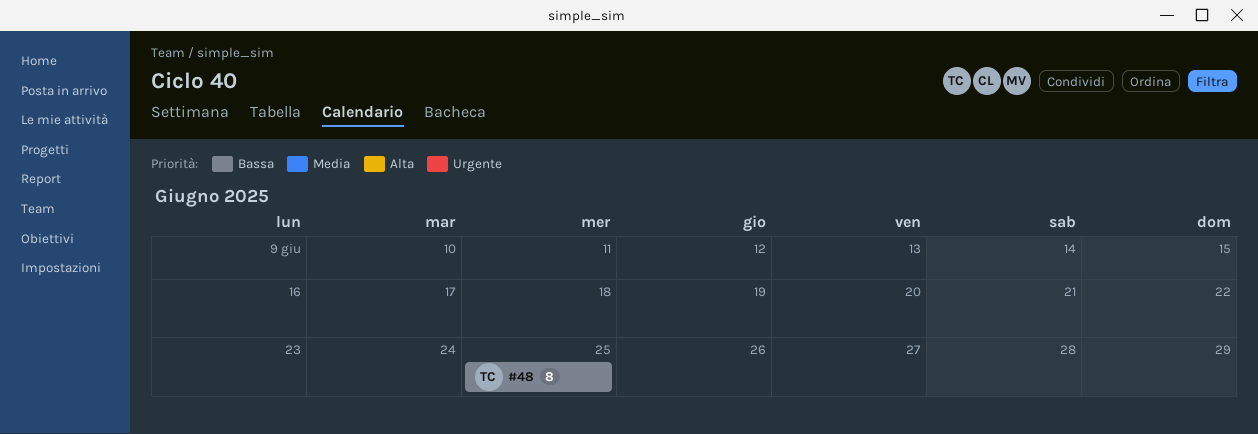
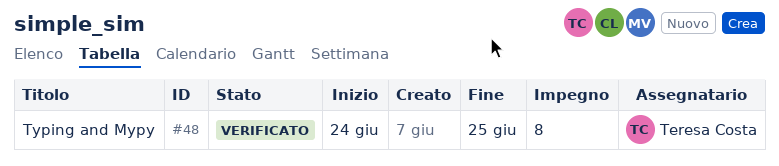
#48, start: Jun 25 -> Jun 24

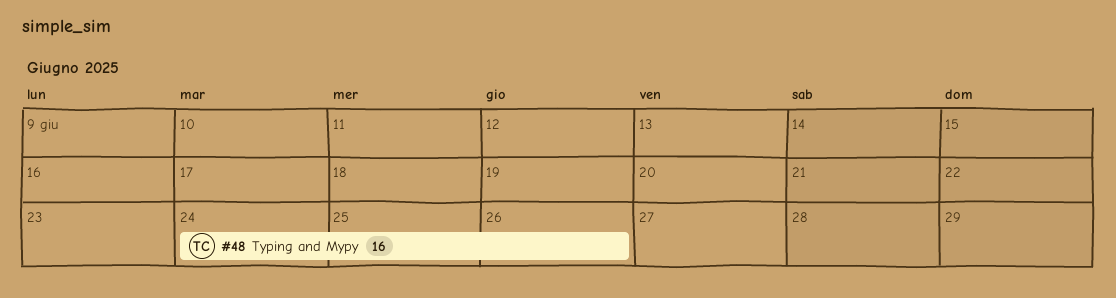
#48, estimate: 8 -> 16
#48, due: Jun 25 -> Jun 26

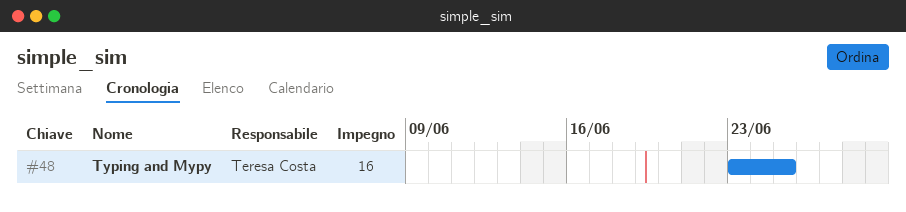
#48, start: Jun 24 -> Jun 23
#48, due: Jun 26 -> Jun 25

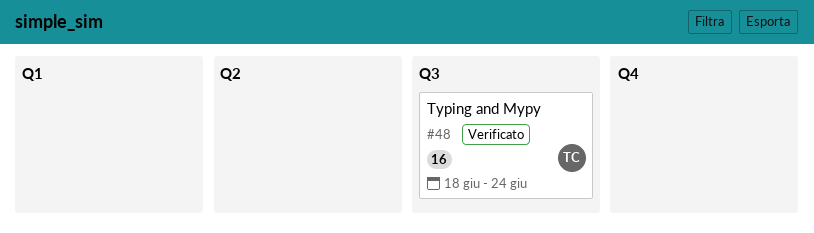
#48, start: Jun 23 -> Jun 18
#48, due: Jun 25 -> Jun 24

